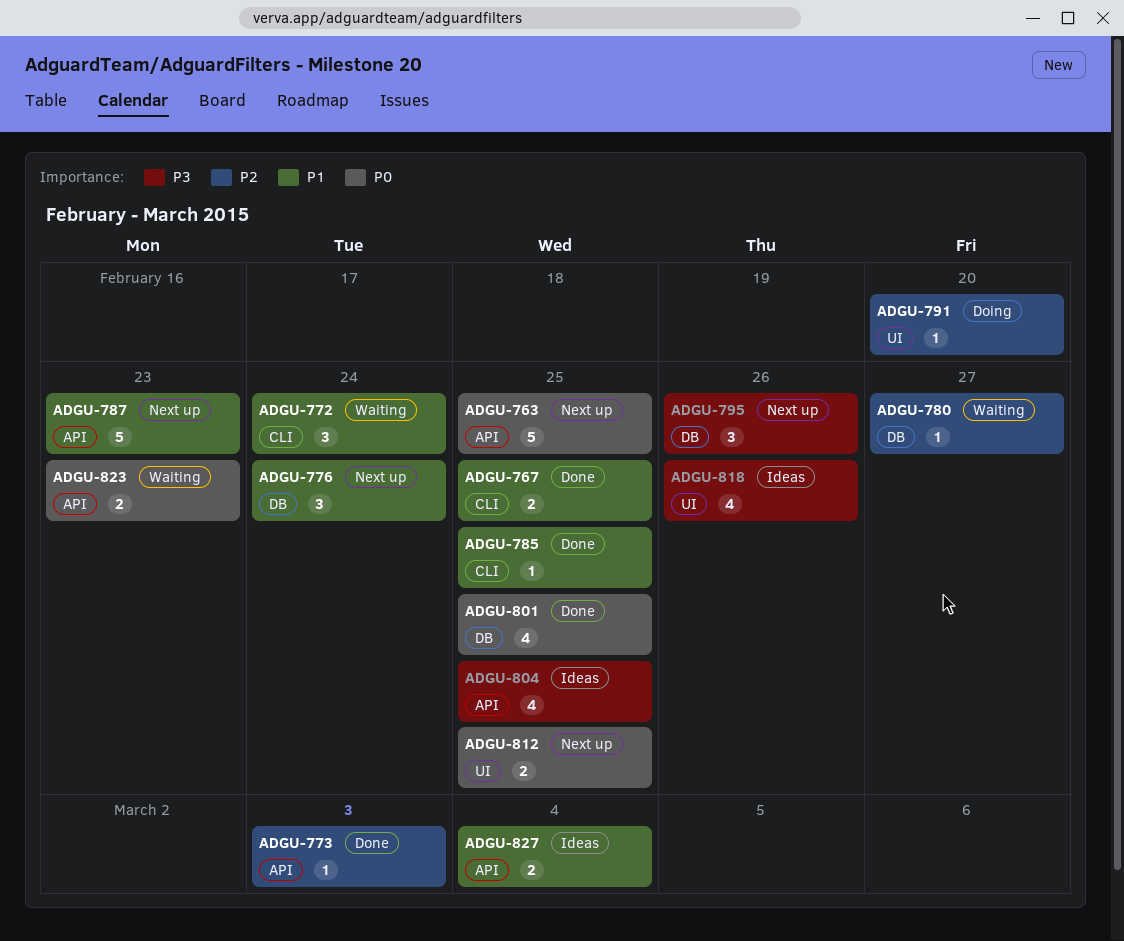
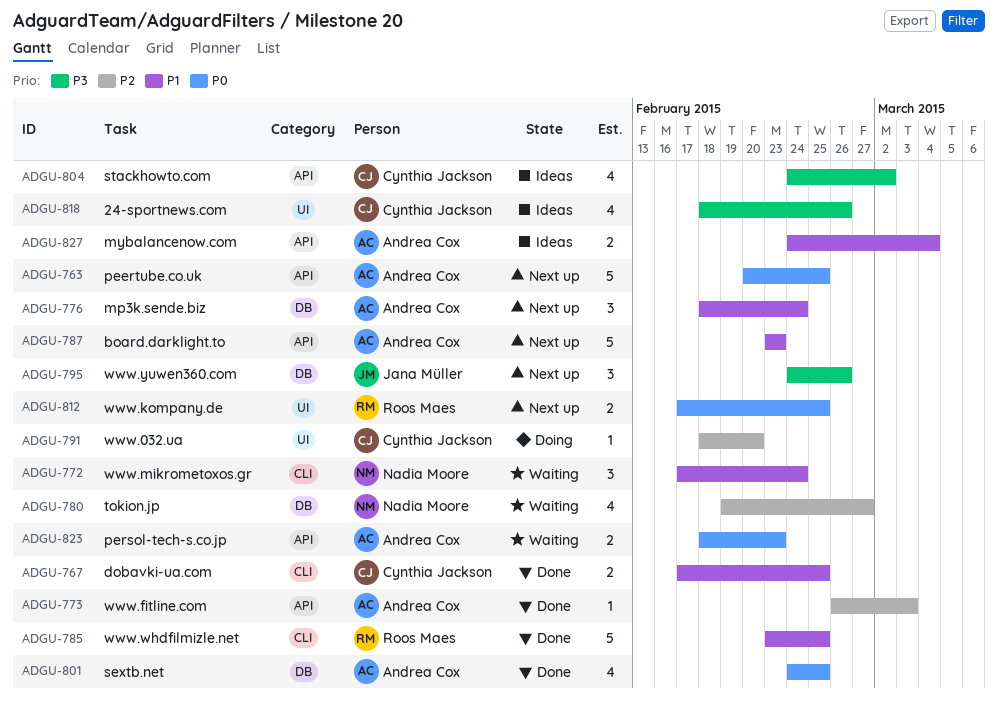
ADGU-780, estimate: 1 -> 4
ADGU-785, estimate: 1 -> 5
ADGU-804, due: Feb 25 -> Mar 2

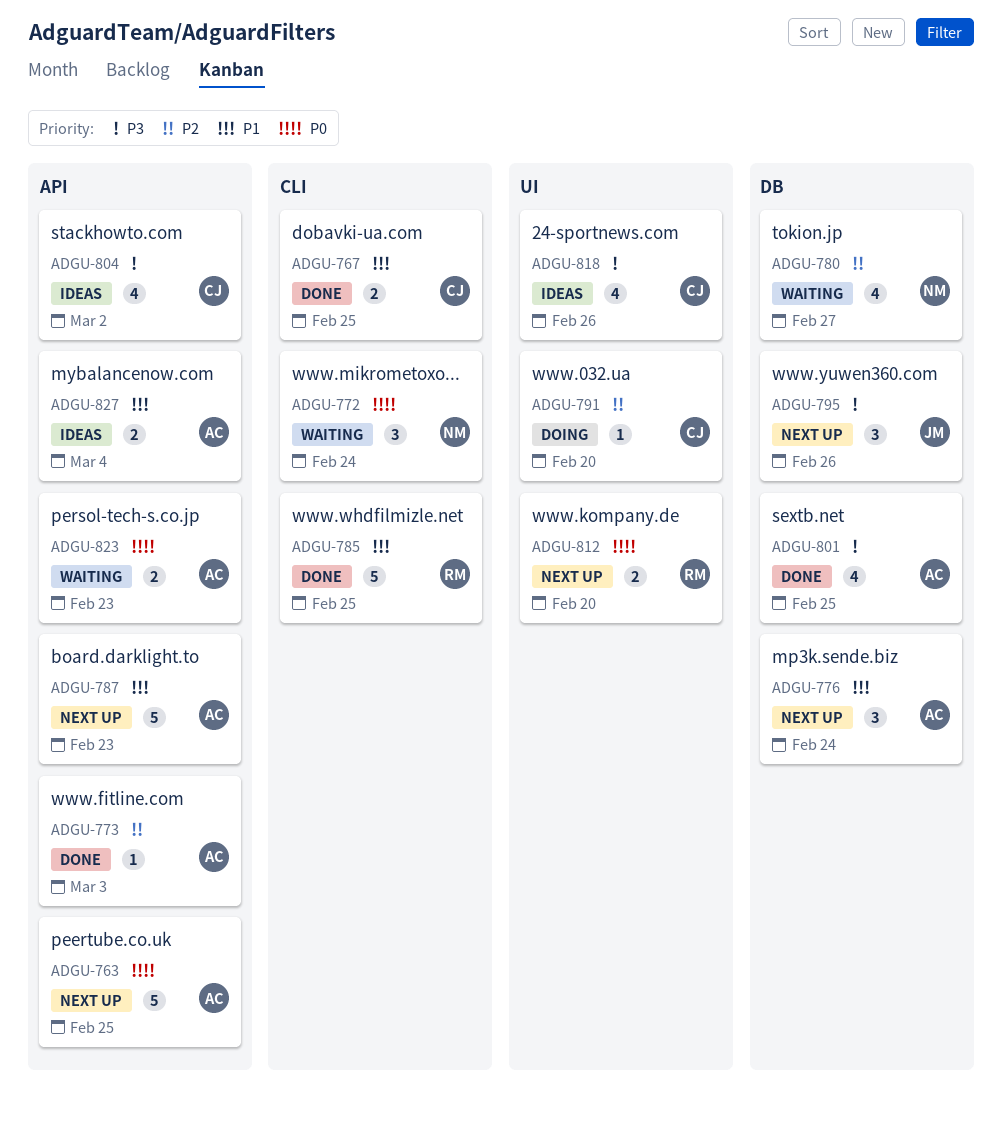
ADGU-772, priority: P1 -> P0
ADGU-801, priority: P0 -> P3
ADGU-812, due: Feb 25 -> Feb 20

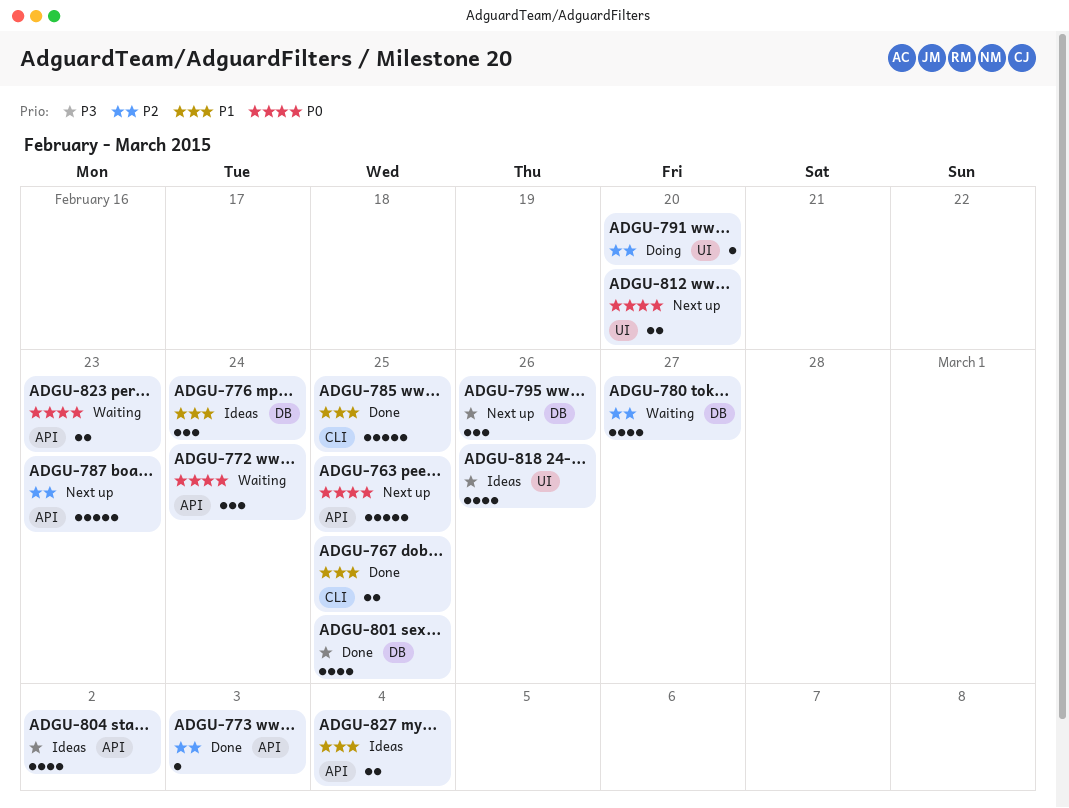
ADGU-772, label: CLI -> API
ADGU-776, status: Next up -> Ideas
ADGU-787, priority: P1 -> P2

